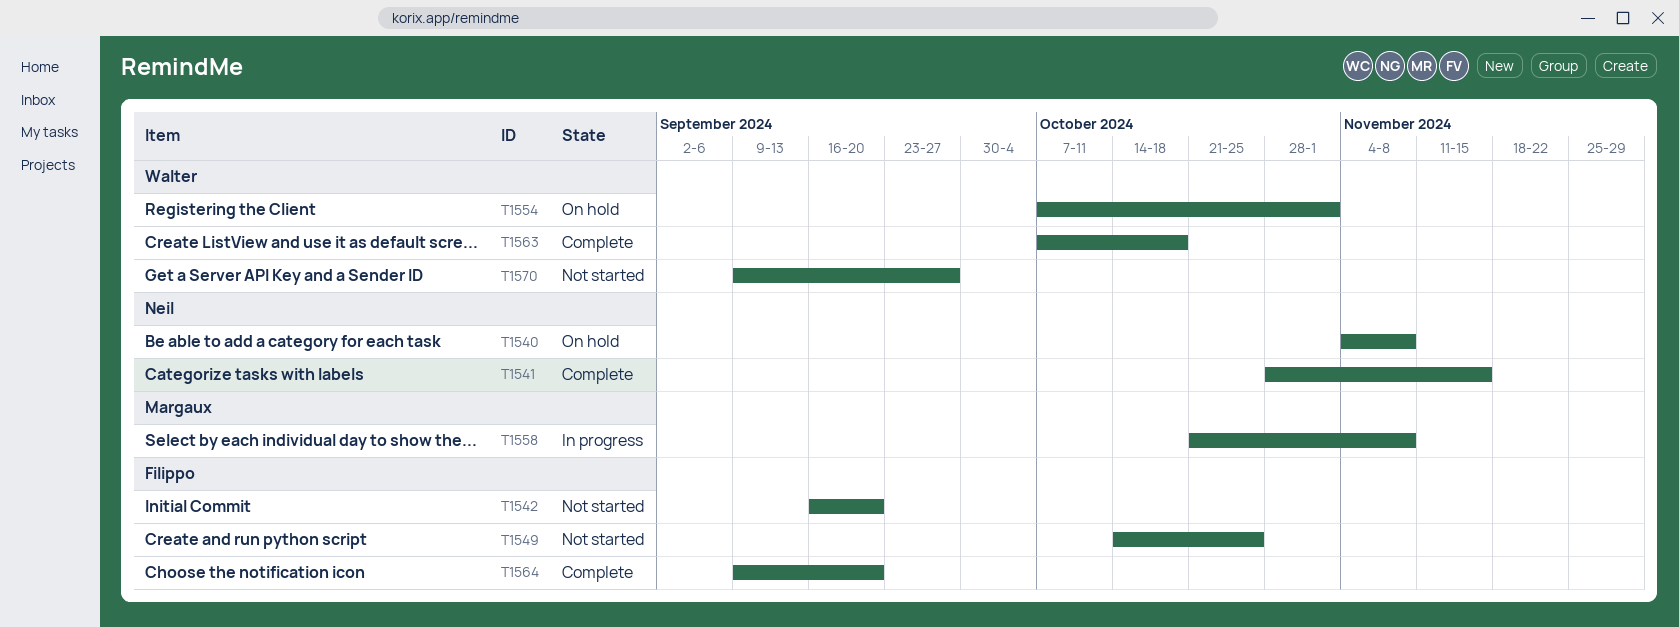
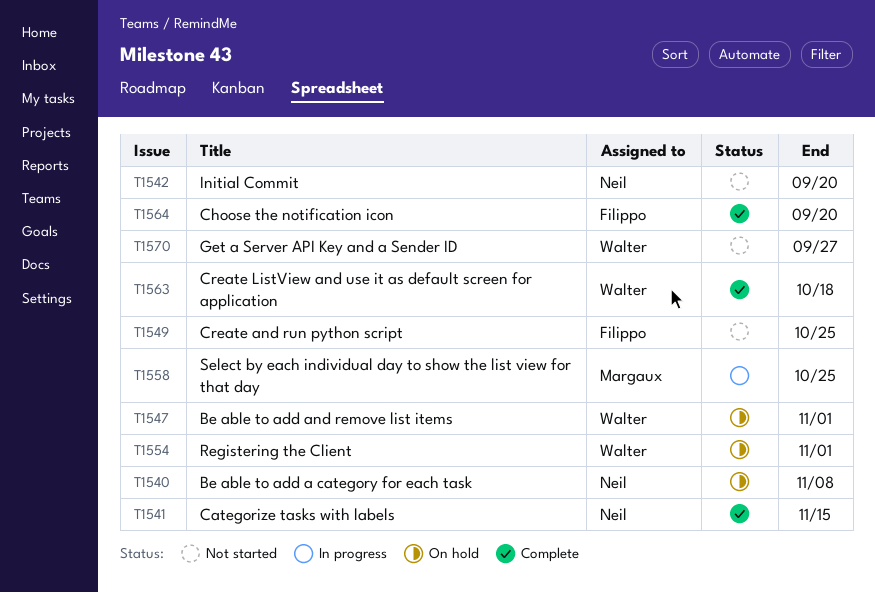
T1542, owner: Filippo -> Neil
T1547: none -> present
T1558, due: Nov 8 -> Oct 25

